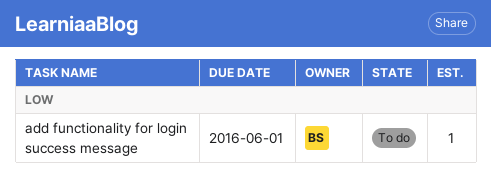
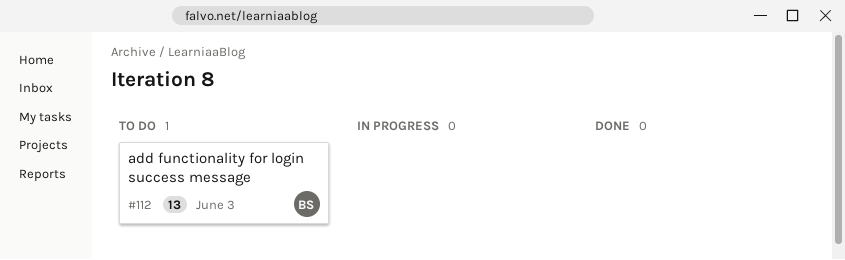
add functionality for login success message, estimate: 1 -> 13
add functionality for login success message, due: Jun 1 -> Jun 3

